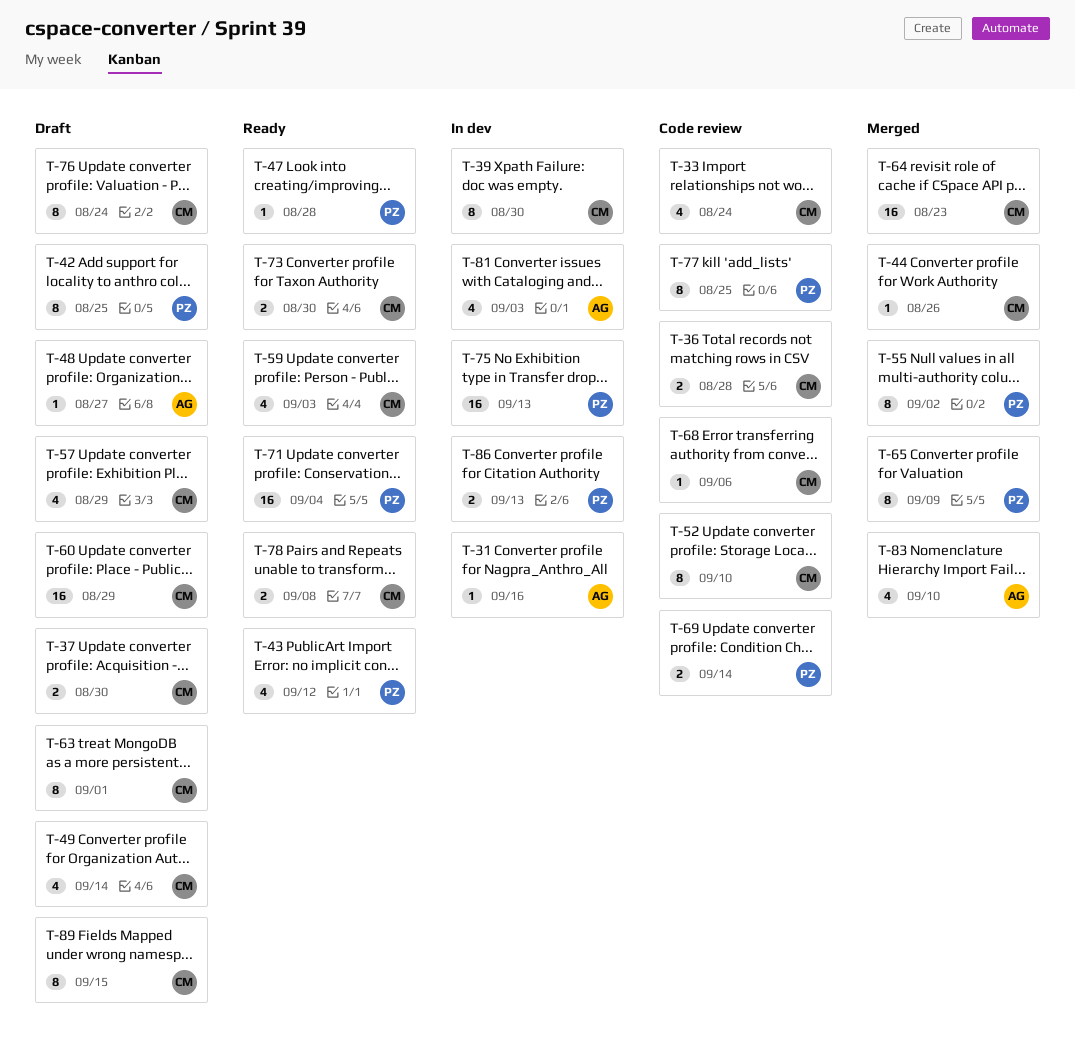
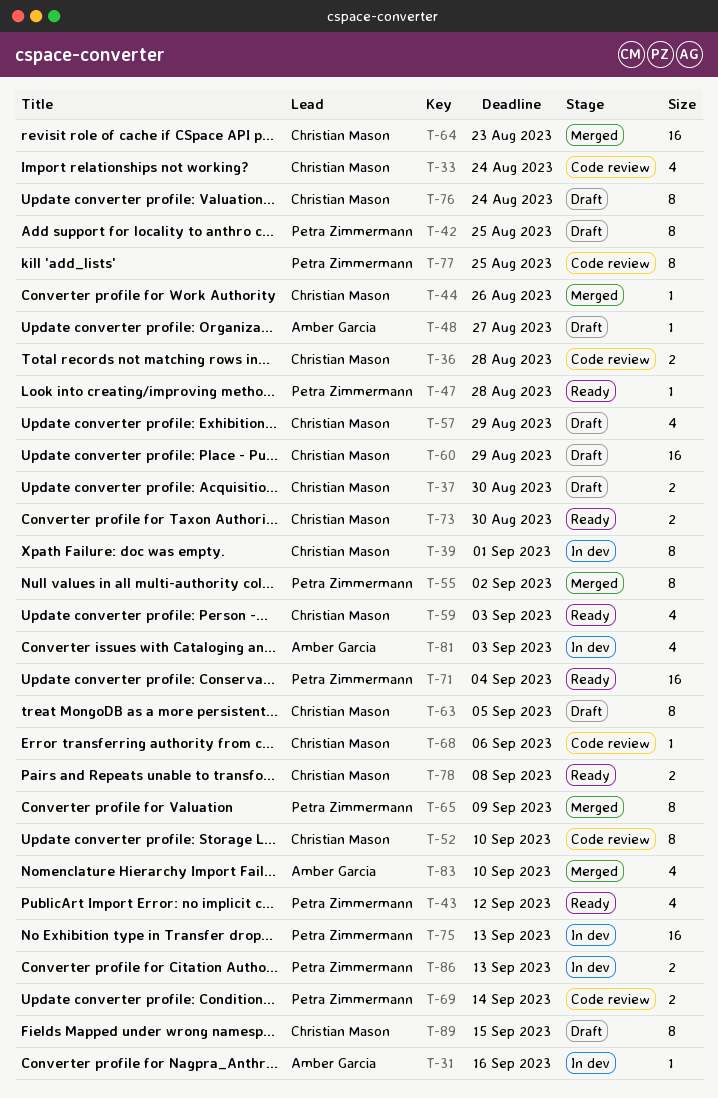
T-39, due: Aug 30 -> Sep 1
T-49: present -> none
T-63, due: Sep 1 -> Sep 5

